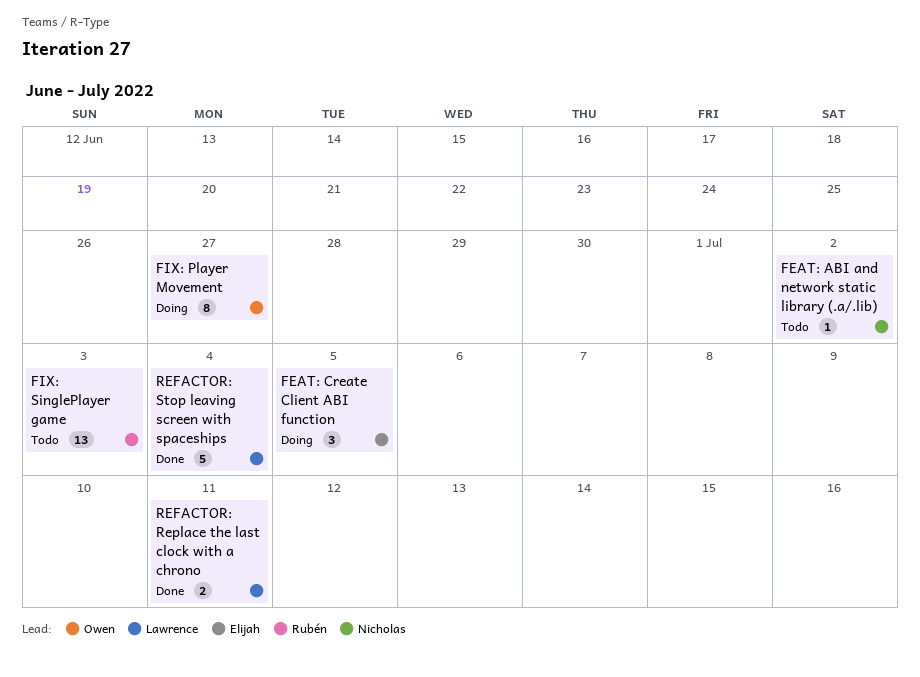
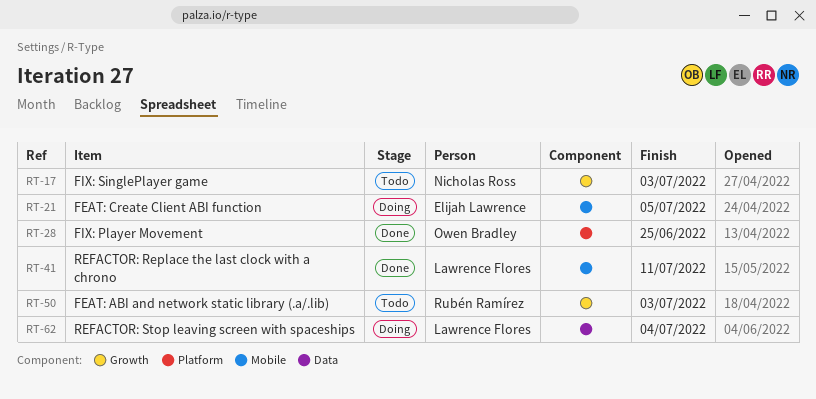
FEAT: ABI and network static library (.a/.lib), owner: Nicholas Ross -> Rubén Ramírez
FEAT: ABI and network static library (.a/.lib), due: Jul 2 -> Jul 3
FIX: Player Movement, status: Doing -> Done
FIX: Player Movement, due: Jun 27 -> Jun 25
FIX: SinglePlayer game, owner: Rubén Ramírez -> Nicholas Ross
REFACTOR: Stop leaving screen with spaceships, status: Done -> Doing

